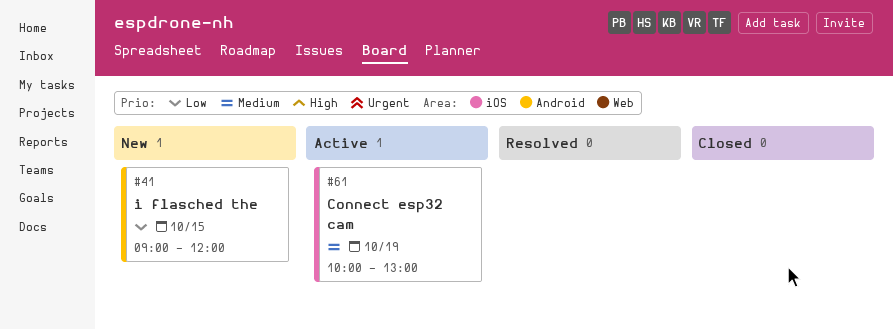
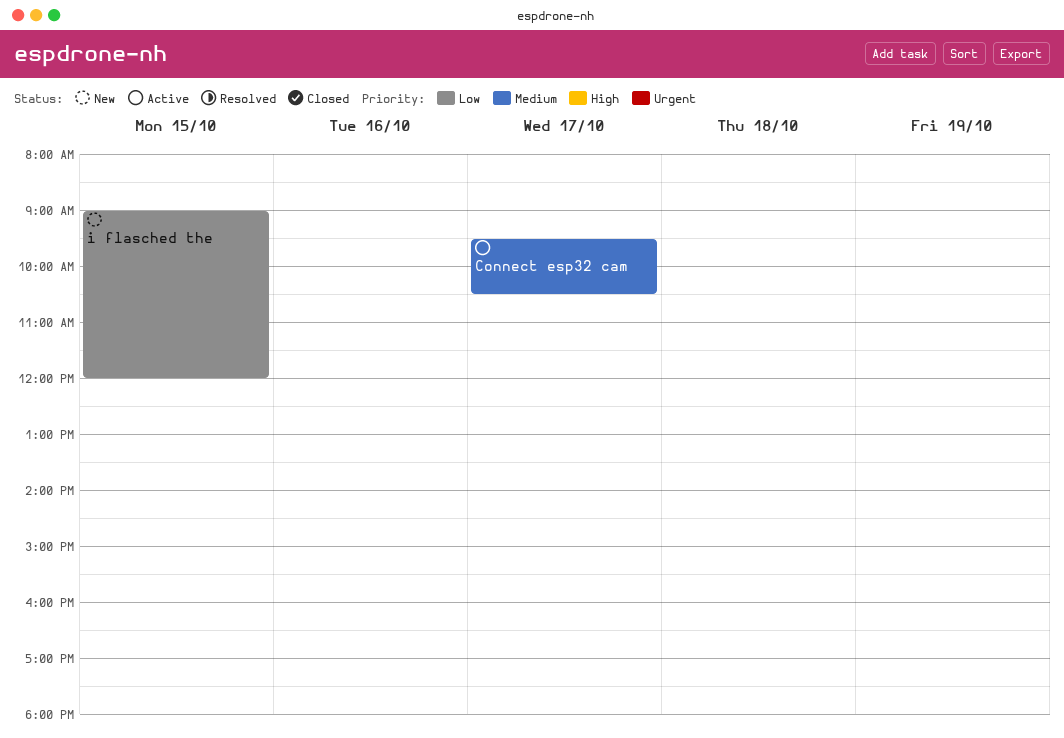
Connect esp32 cam, day: Oct 19 -> Oct 17
Connect esp32 cam, begins: 10:00 -> 09:30
Connect esp32 cam, ends: 13:00 -> 10:30

